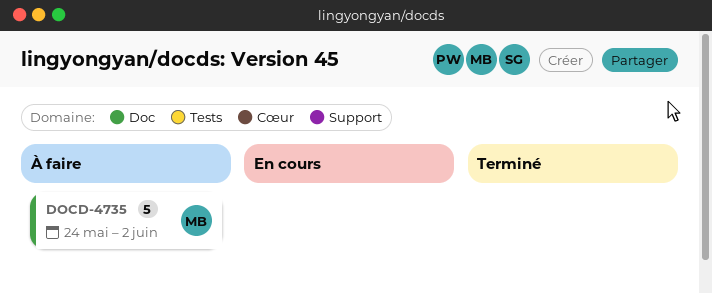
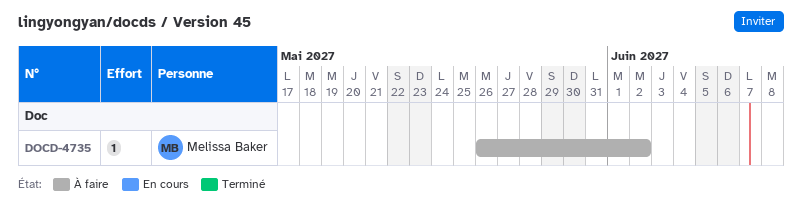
DOCD-4735, estimate: 5 -> 1
DOCD-4735, start: May 24 -> May 26

